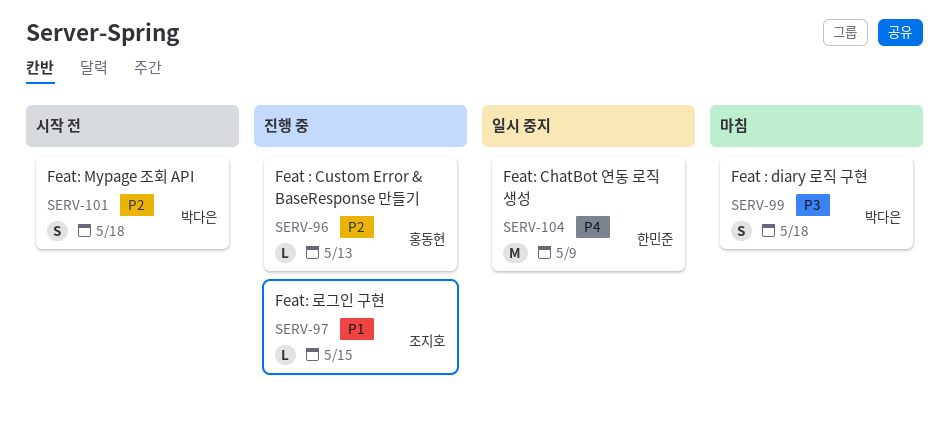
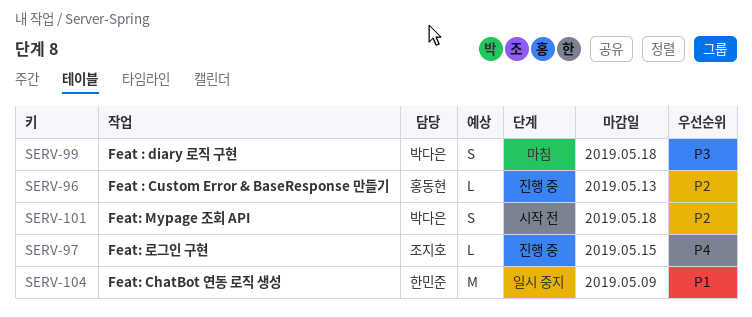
SERV-97, priority: P1 -> P4
SERV-104, priority: P4 -> P1

